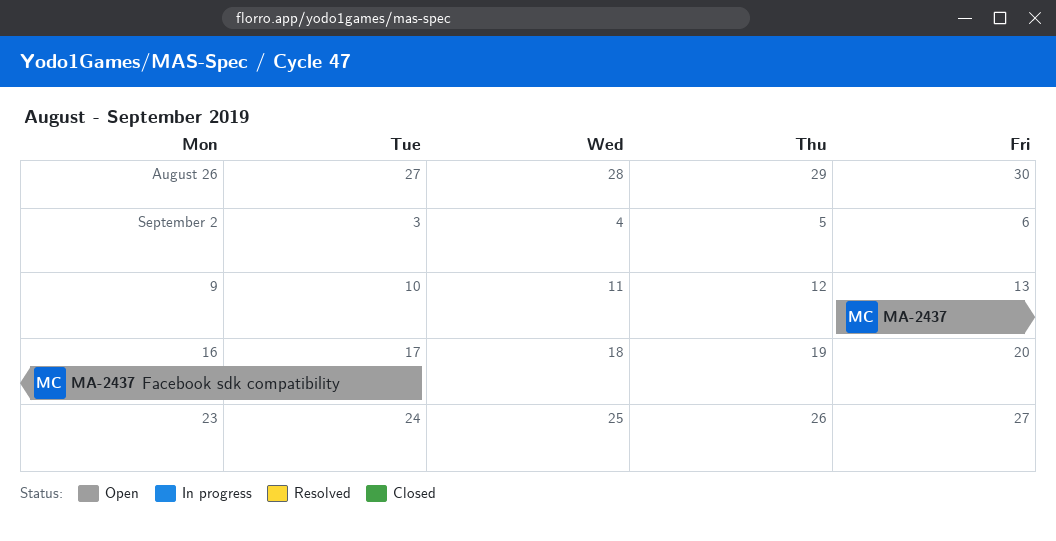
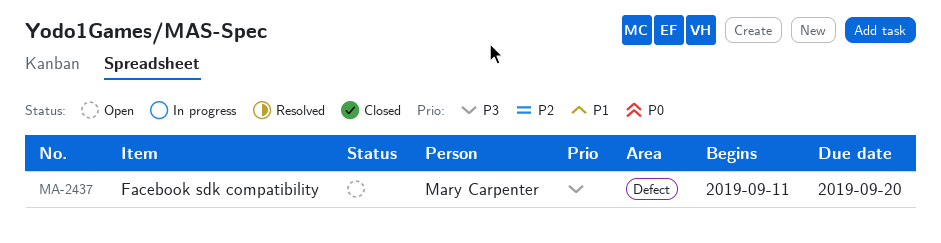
MA-2437, start: Sep 13 -> Sep 11
MA-2437, due: Sep 17 -> Sep 20

